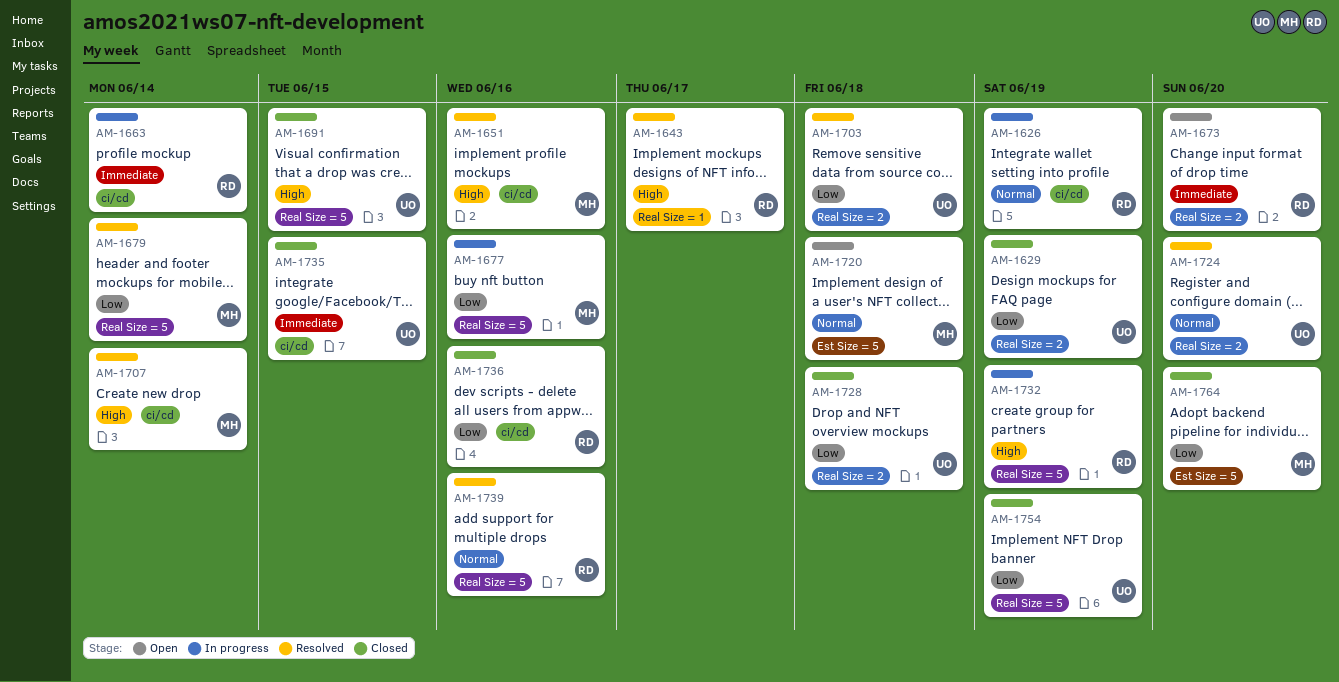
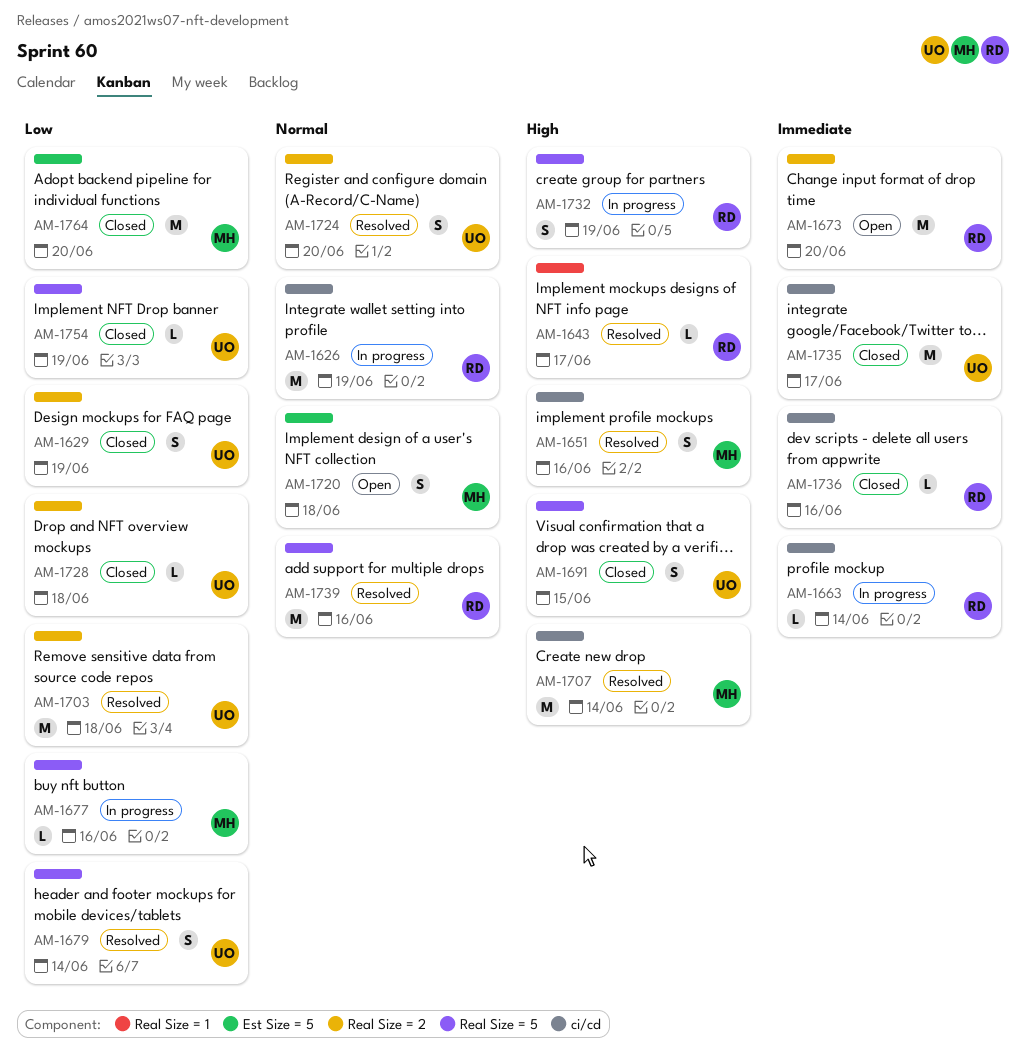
AM-1679, owner: MH -> UO
AM-1735, due: Jun 15 -> Jun 17
AM-1736, priority: Low -> Immediate

